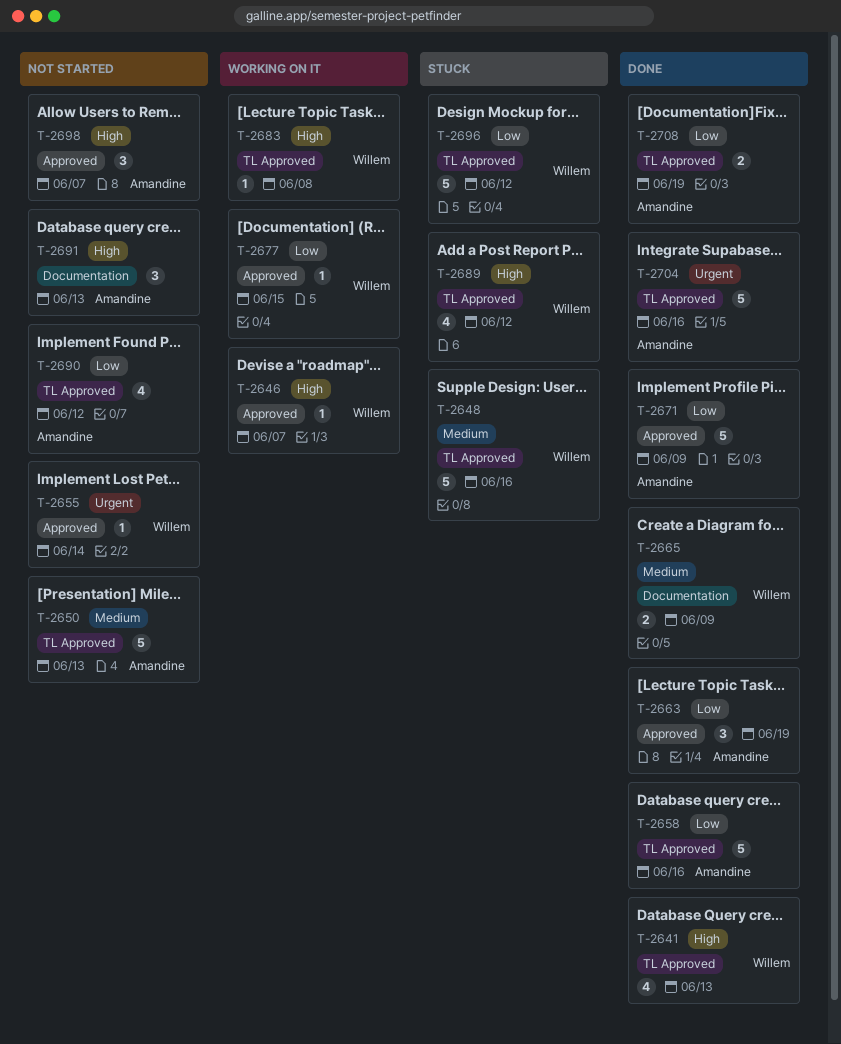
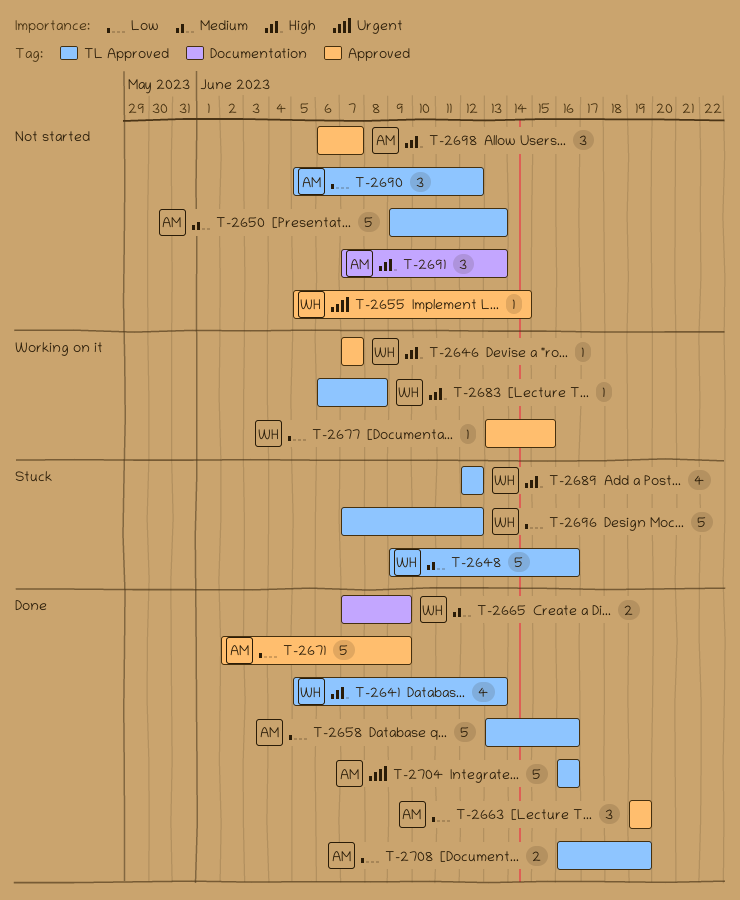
T-2690, estimate: 4 -> 3

